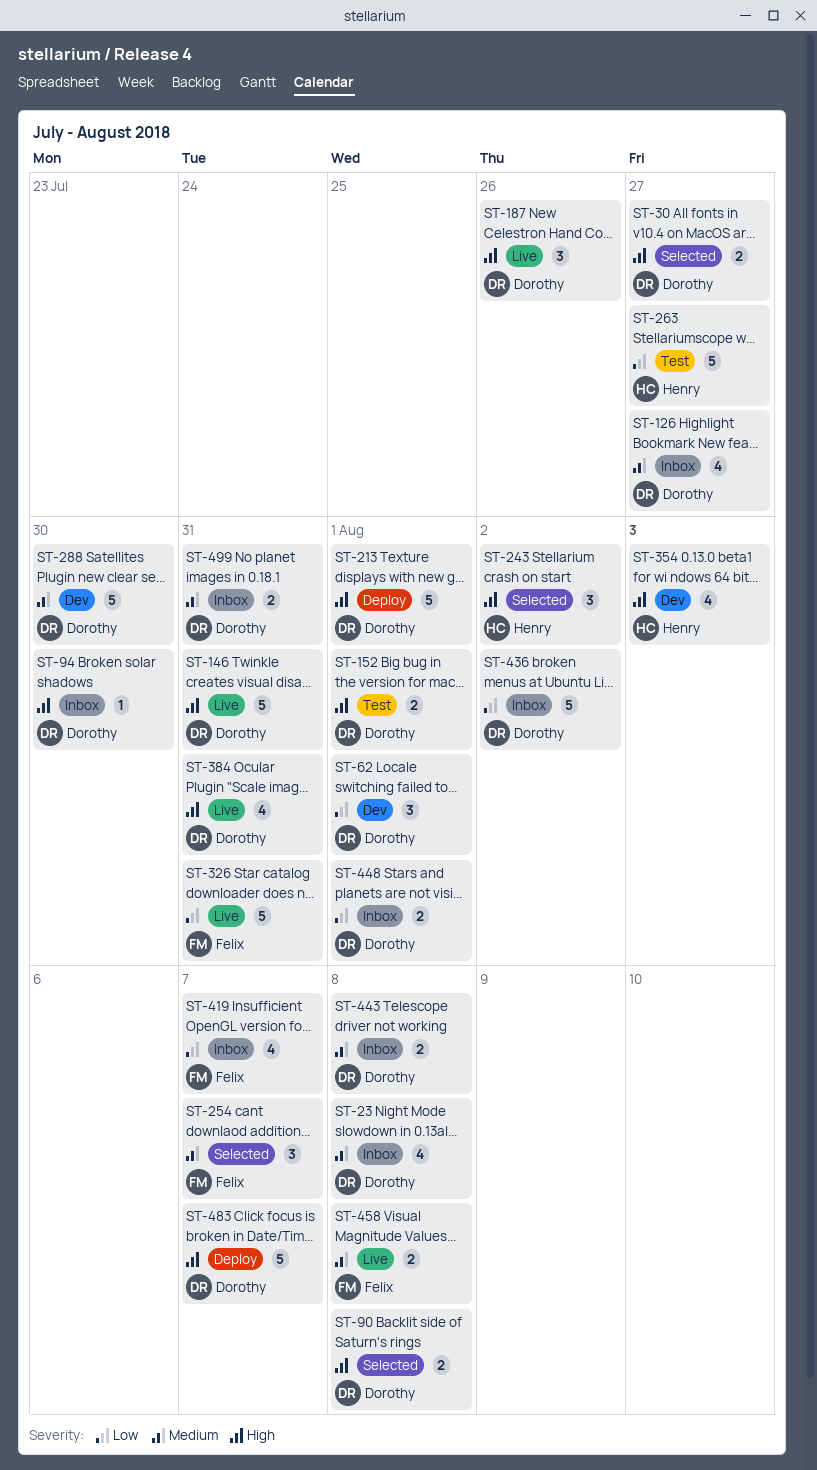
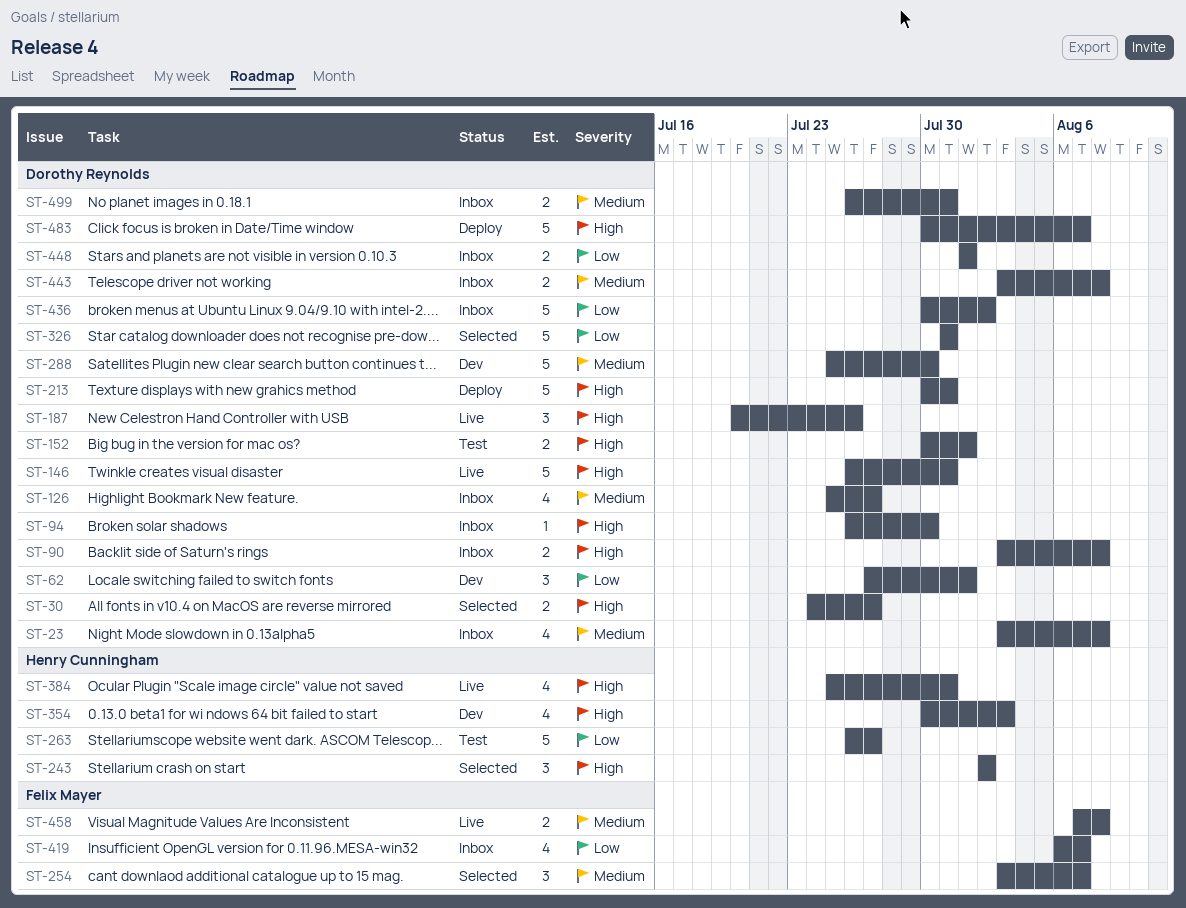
ST-90, status: Selected -> Inbox
ST-213, due: Aug 1 -> Jul 31
ST-326, status: Live -> Selected
ST-326, owner: Felix Mayer -> Dorothy Reynolds
ST-384, owner: Dorothy Reynolds -> Henry Cunningham

